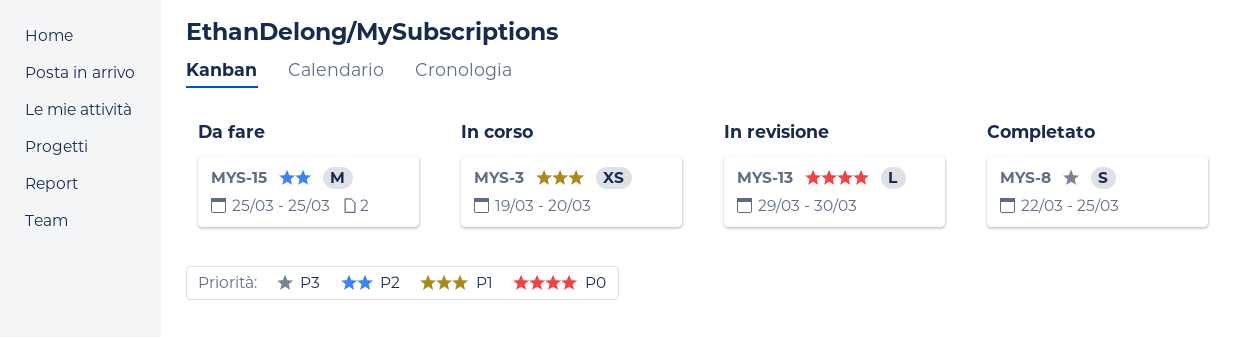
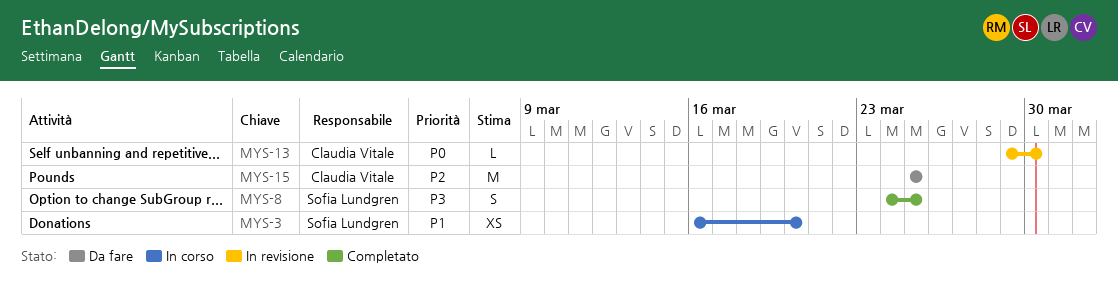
MYS-3, start: Mar 19 -> Mar 16
MYS-8, start: Mar 22 -> Mar 24

